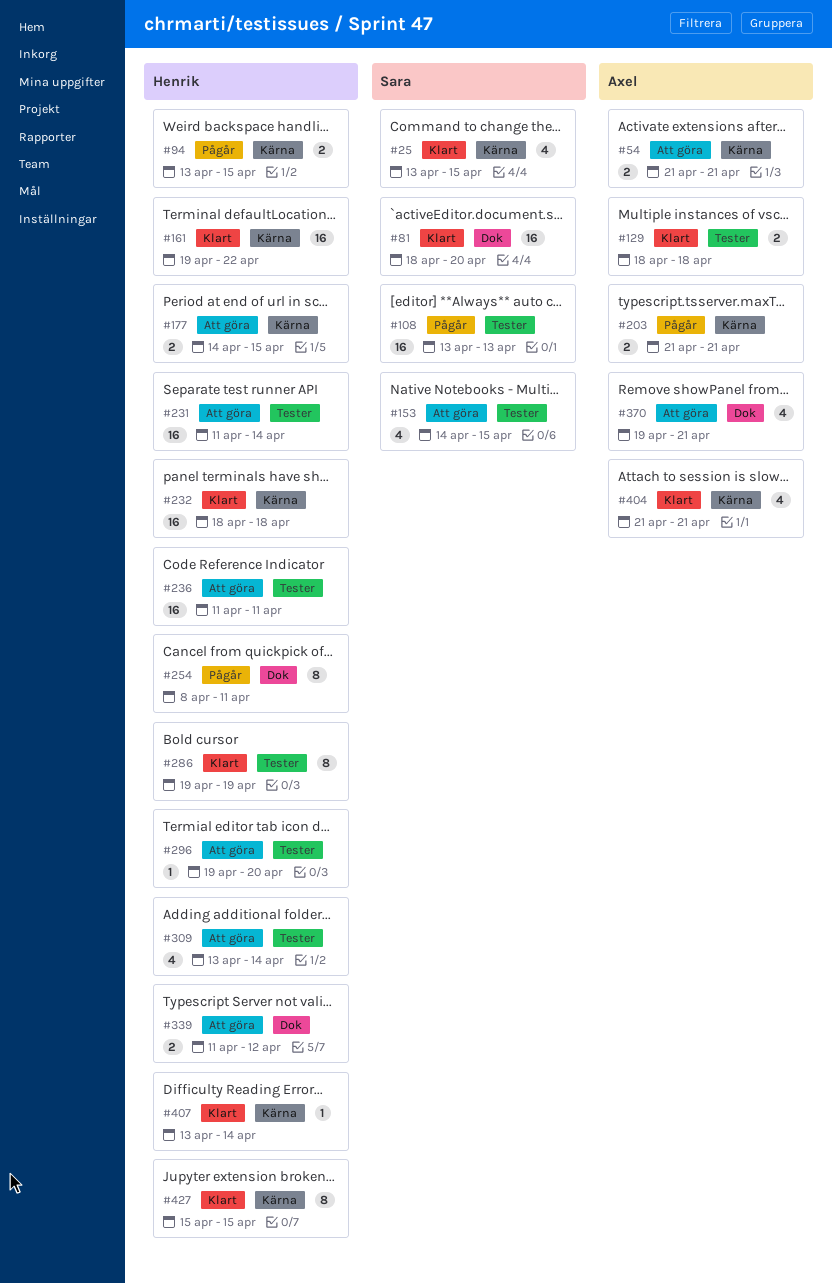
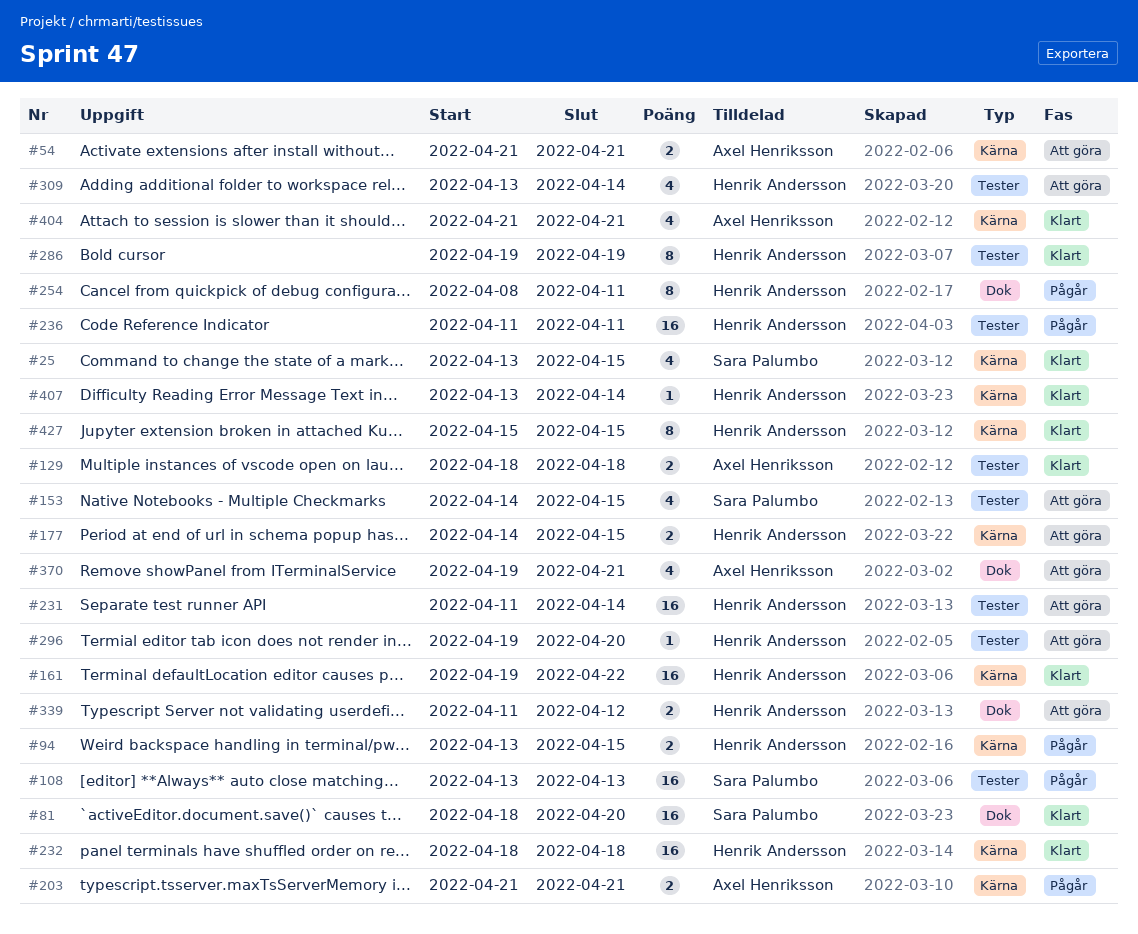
#236, status: Att göra -> Pågår

